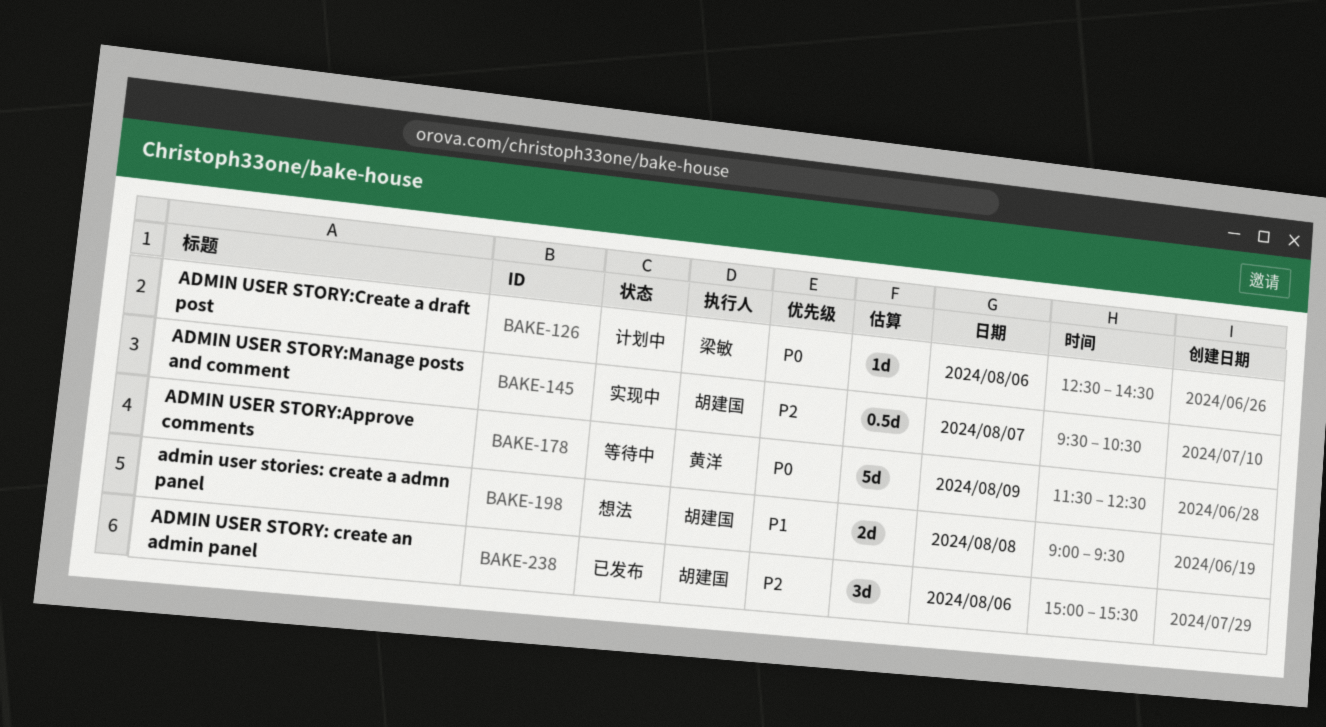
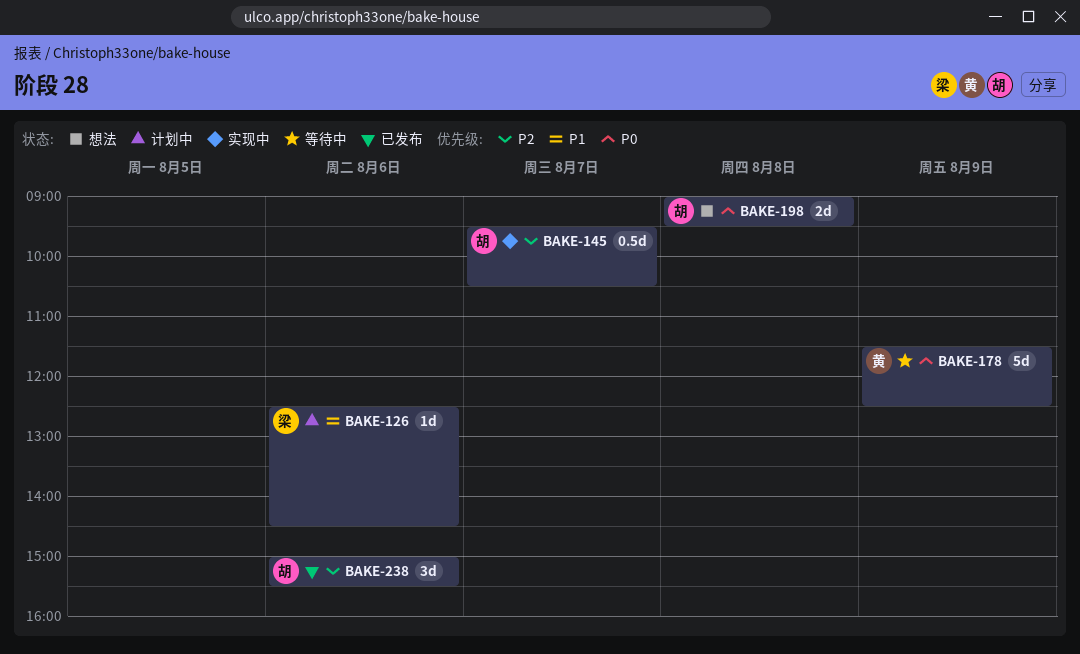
BAKE-126, priority: P0 -> P1
BAKE-198, priority: P1 -> P0

